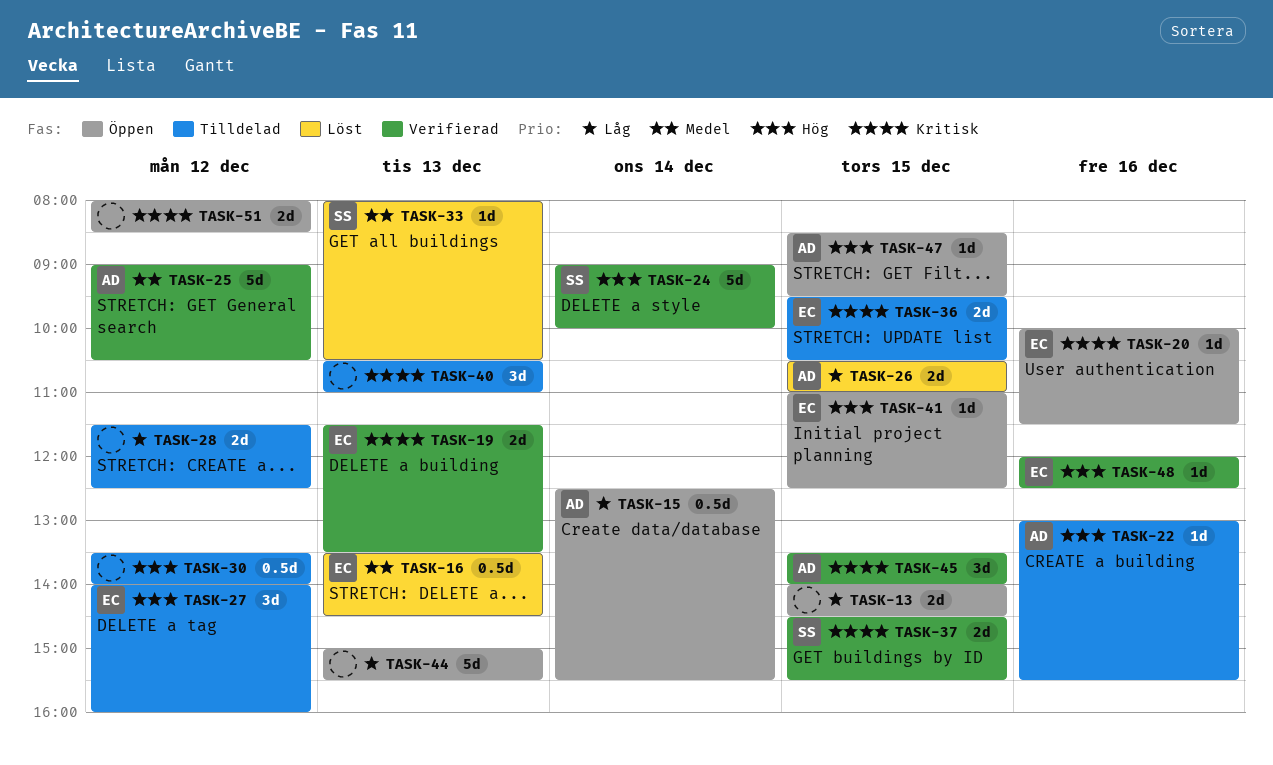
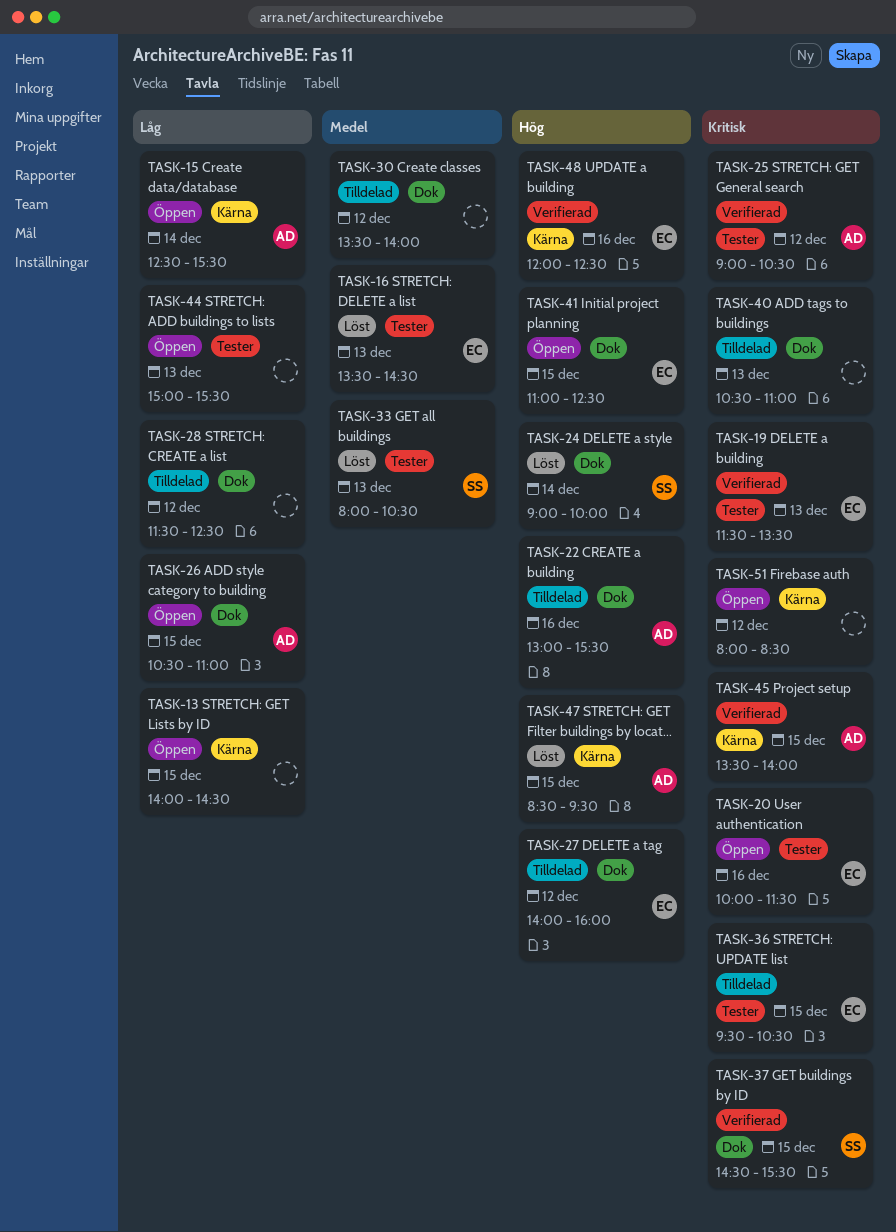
TASK-24, status: Verifierad -> Löst
TASK-25, priority: Medel -> Kritisk
TASK-26, status: Löst -> Öppen
TASK-30, priority: Hög -> Medel
TASK-47, status: Öppen -> Löst

